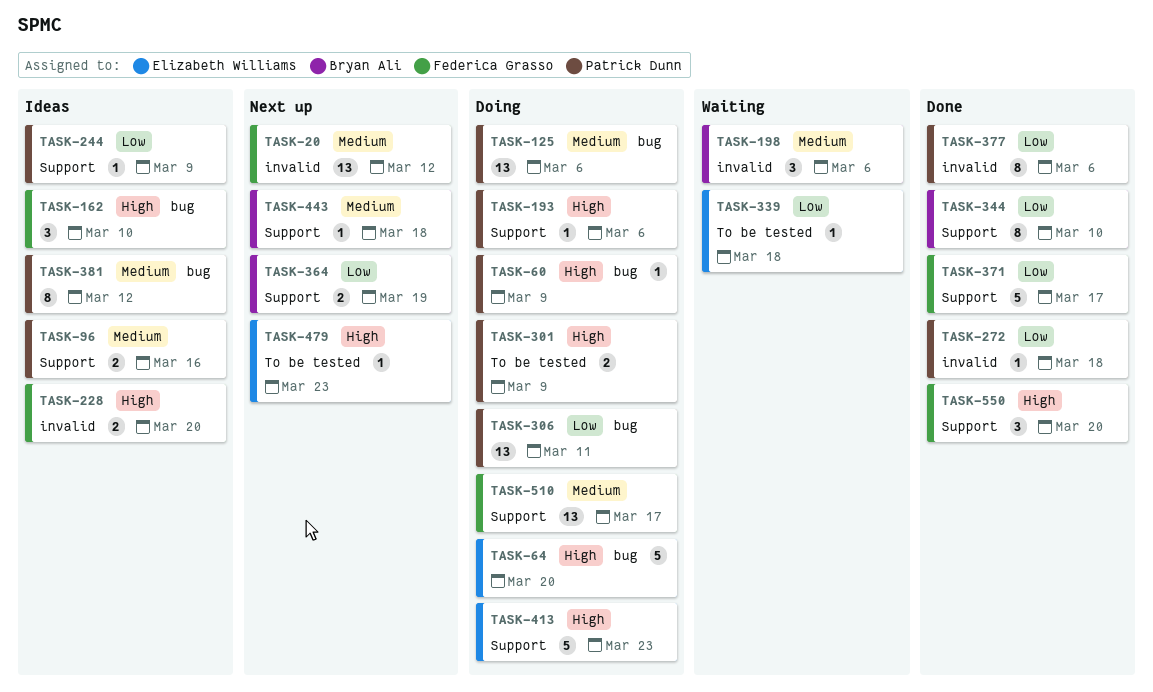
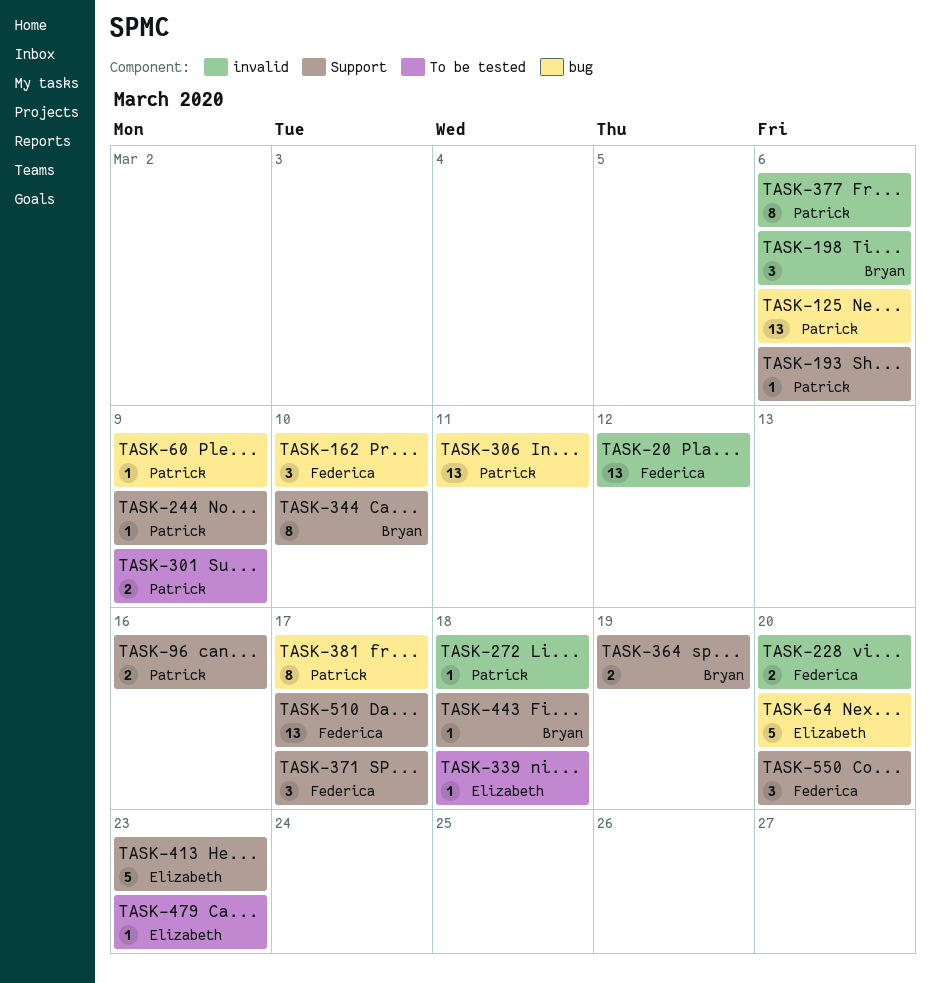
TASK-371, estimate: 5 -> 3
TASK-381, due: Mar 12 -> Mar 17

